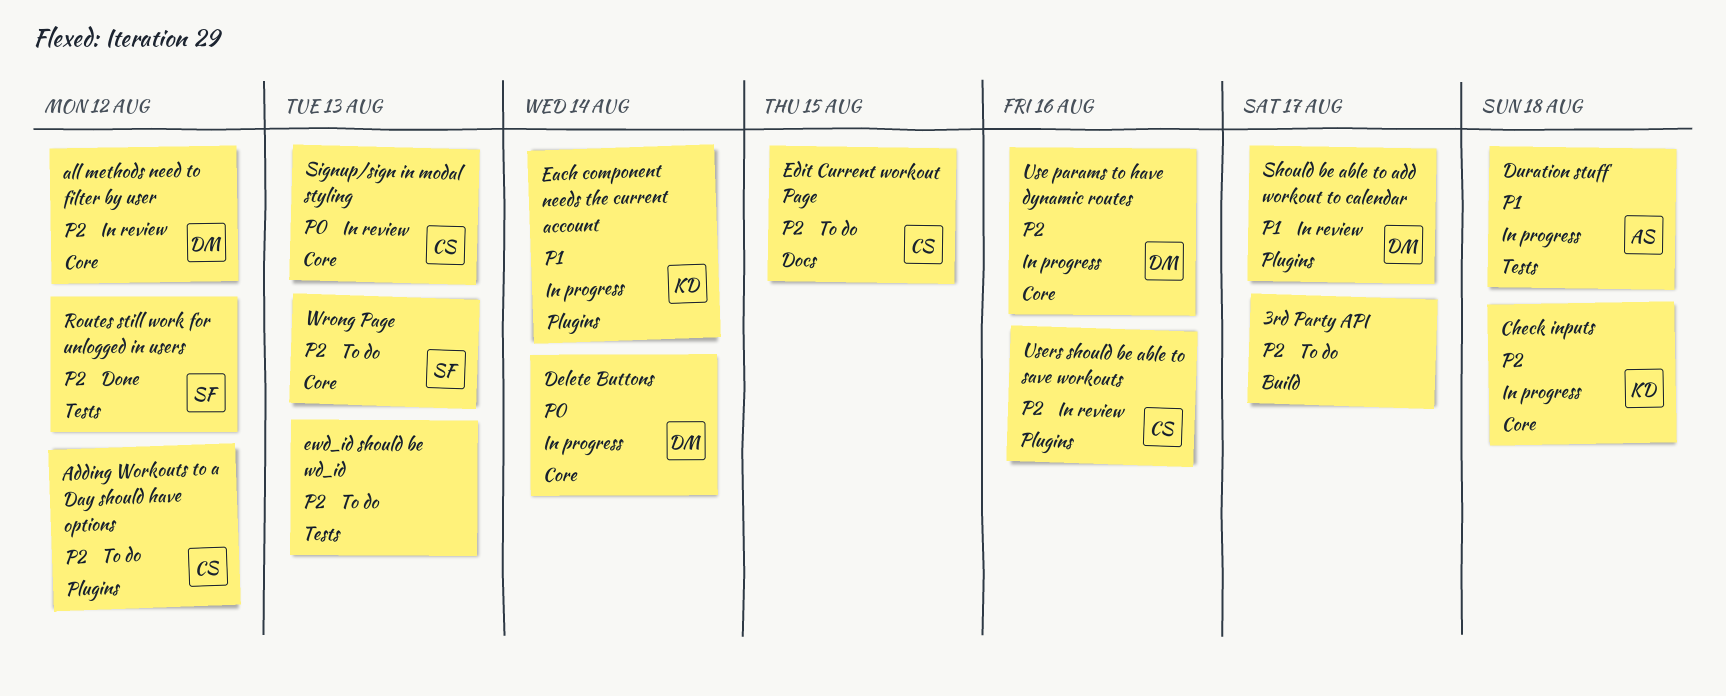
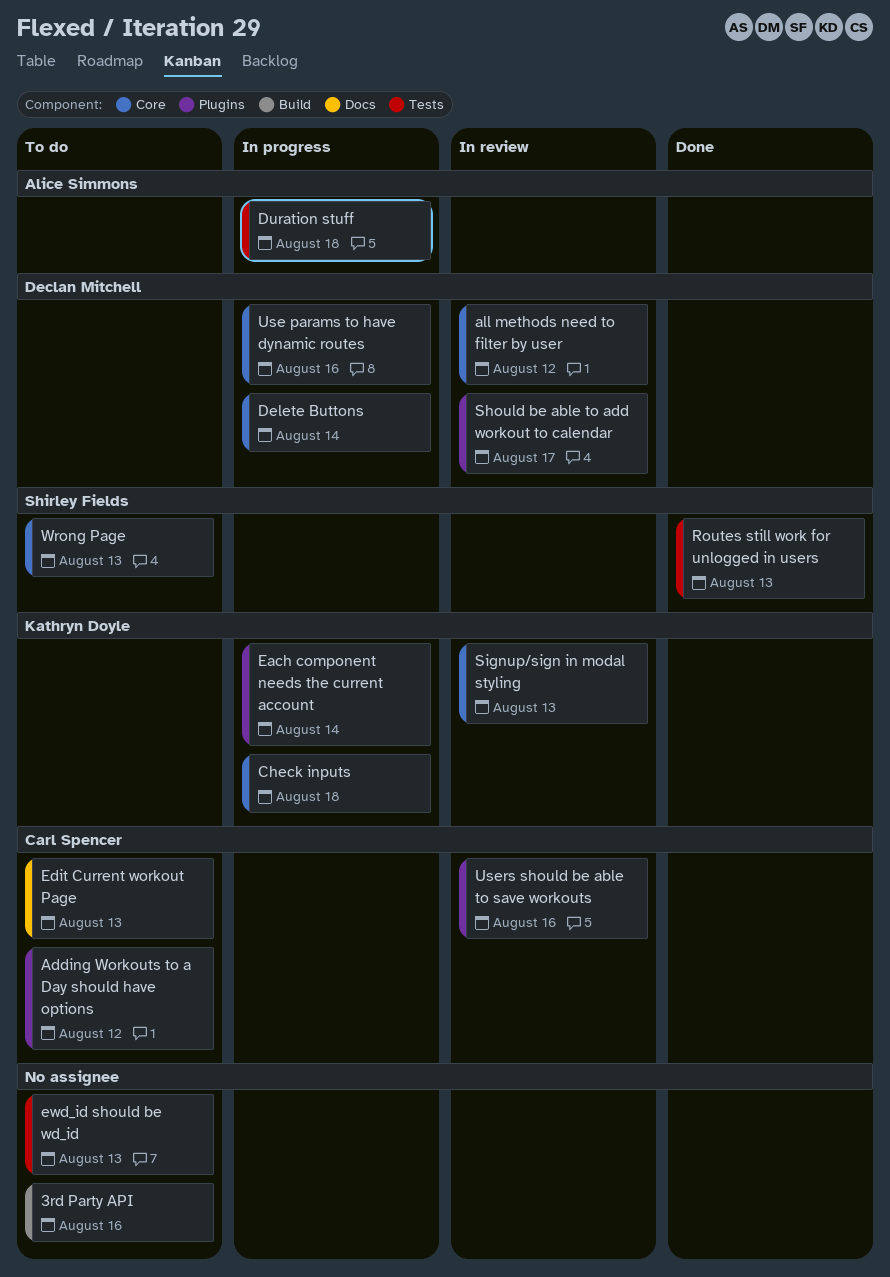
3rd Party API, due: Aug 17 -> Aug 16
Edit Current workout Page, due: Aug 15 -> Aug 13
Routes still work for unlogged in users, due: Aug 12 -> Aug 13
Signup/sign in modal styling, owner: Carl Spencer -> Kathryn Doyle

